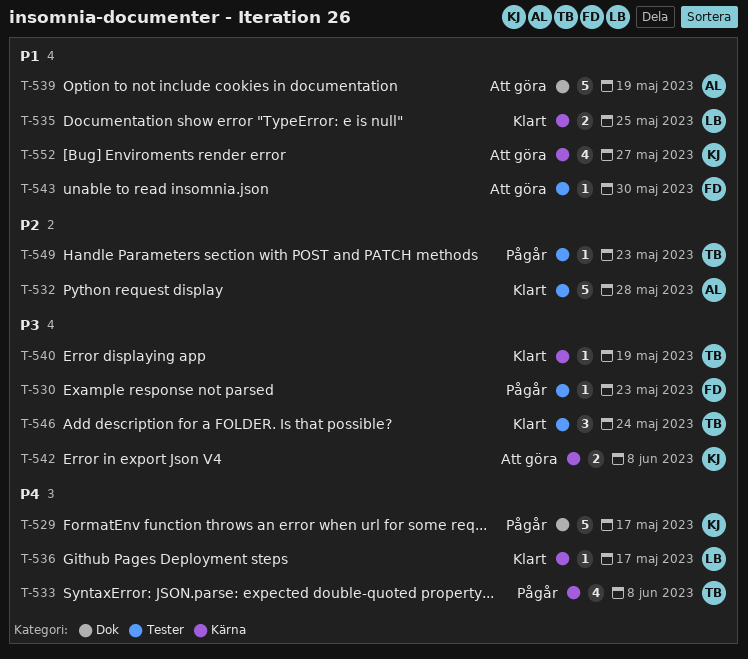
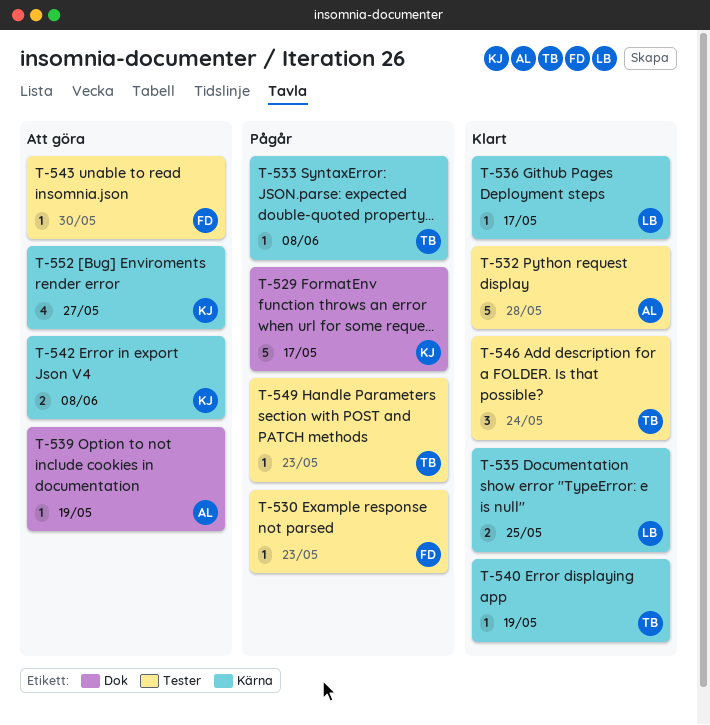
T-533, estimate: 4 -> 1
T-539, estimate: 5 -> 1

